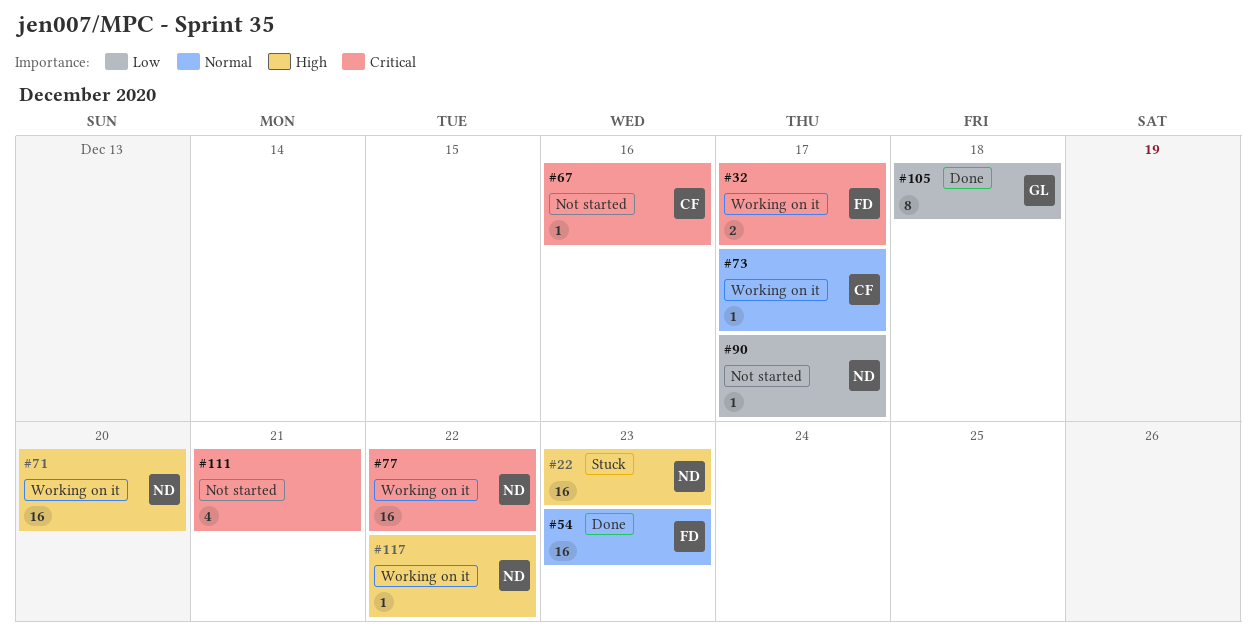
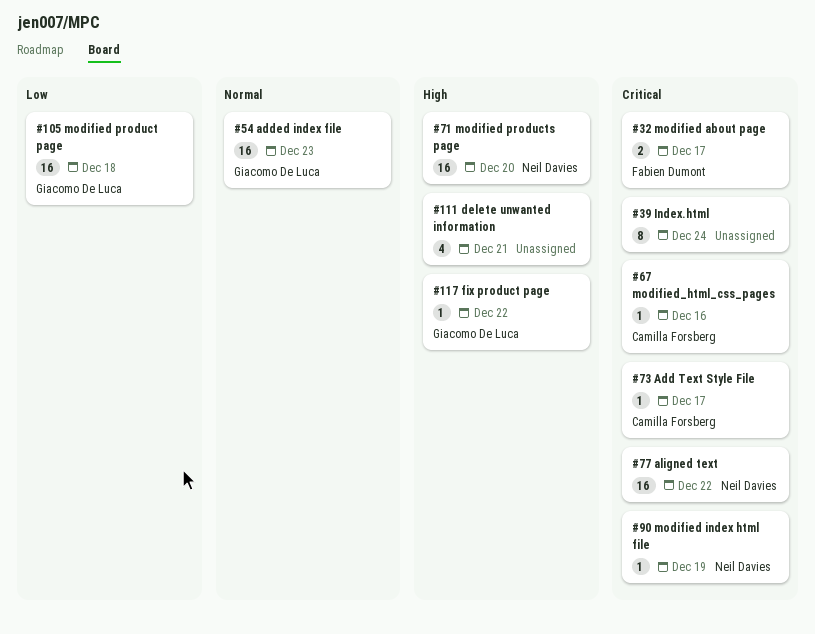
#22: present -> none
#39: none -> present
#54, owner: Fabien Dumont -> Giacomo De Luca
#73, priority: Normal -> Critical
#90, priority: Low -> Critical
#90, due: Dec 17 -> Dec 19
#105, estimate: 8 -> 16
#111, priority: Critical -> High
#117, owner: Neil Davies -> Giacomo De Luca

